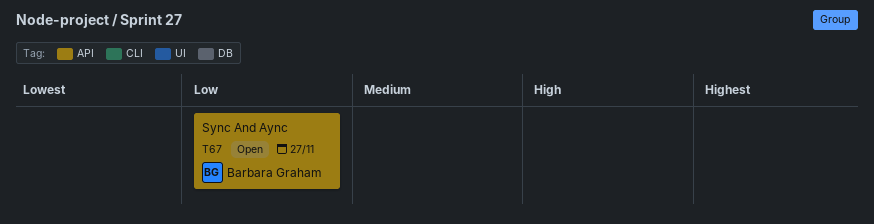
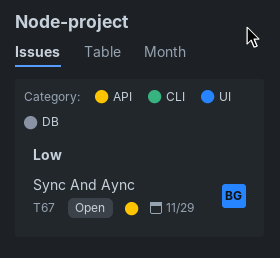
T67, due: Nov 27 -> Nov 29

